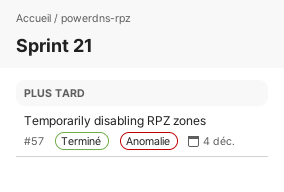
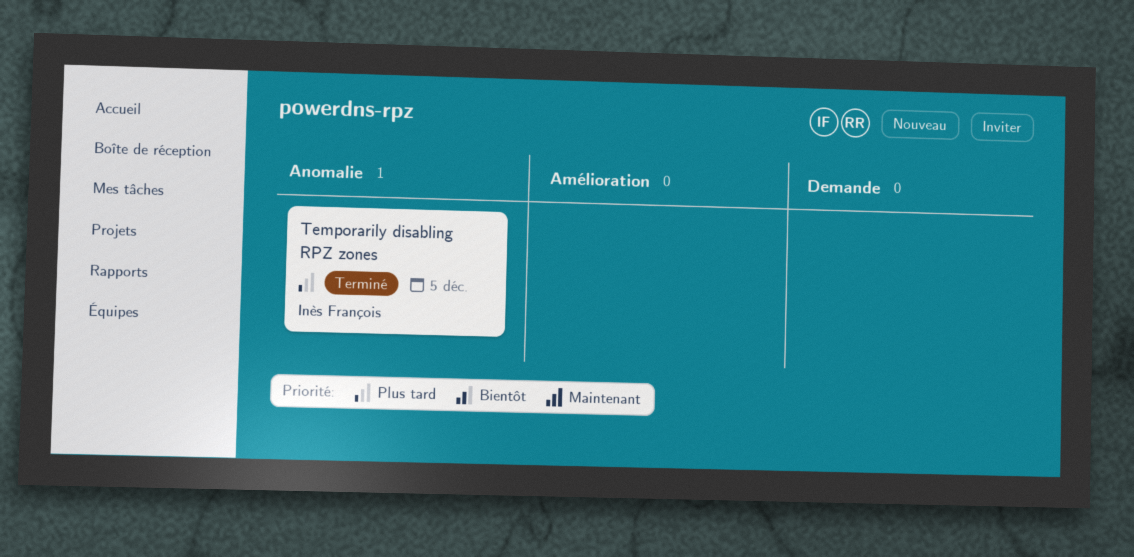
Temporarily disabling RPZ zones, due: Dec 4 -> Dec 5

